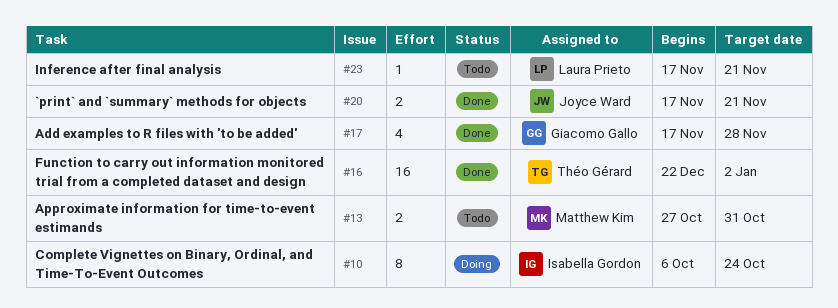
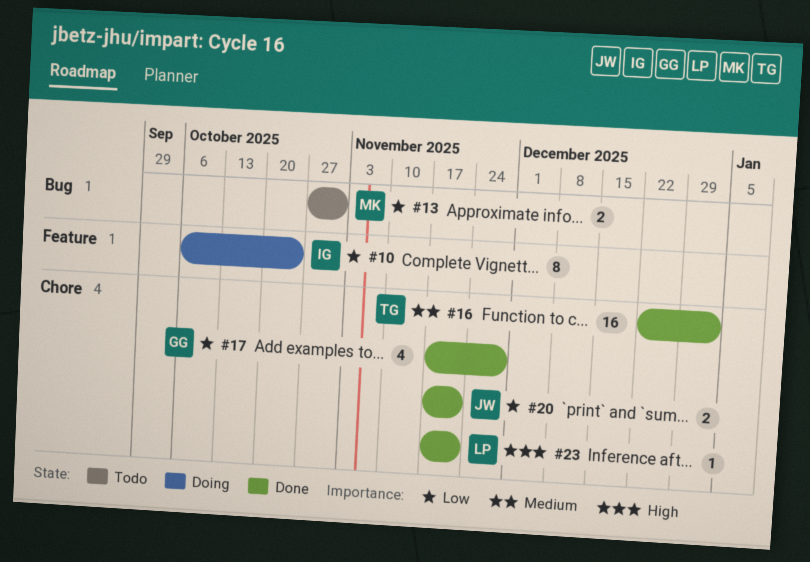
#23, status: Todo -> Done

